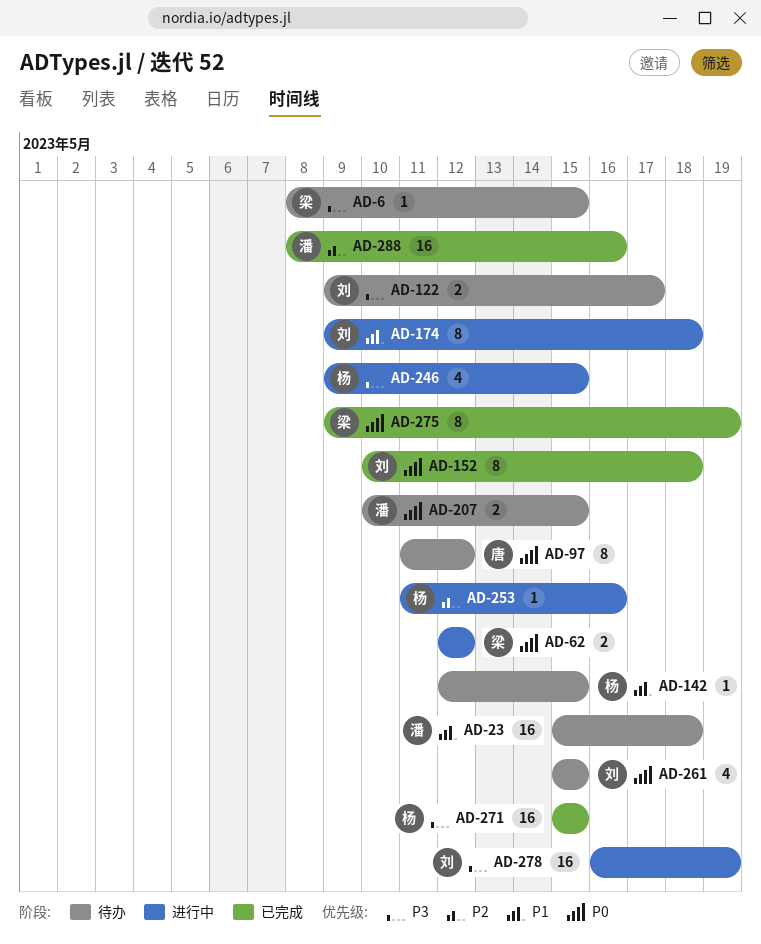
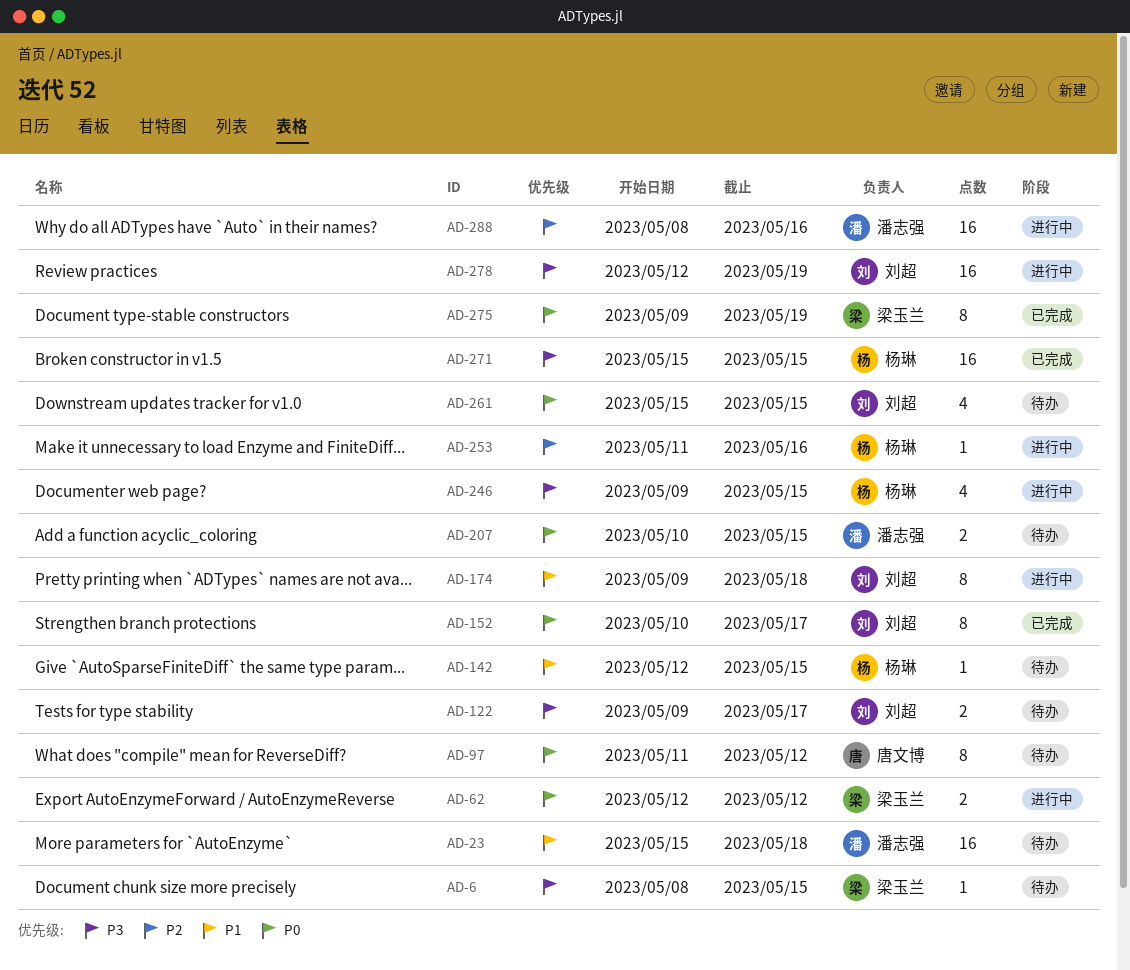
AD-152, due: May 18 -> May 17
AD-278, start: May 16 -> May 12
AD-288, status: 已完成 -> 进行中

